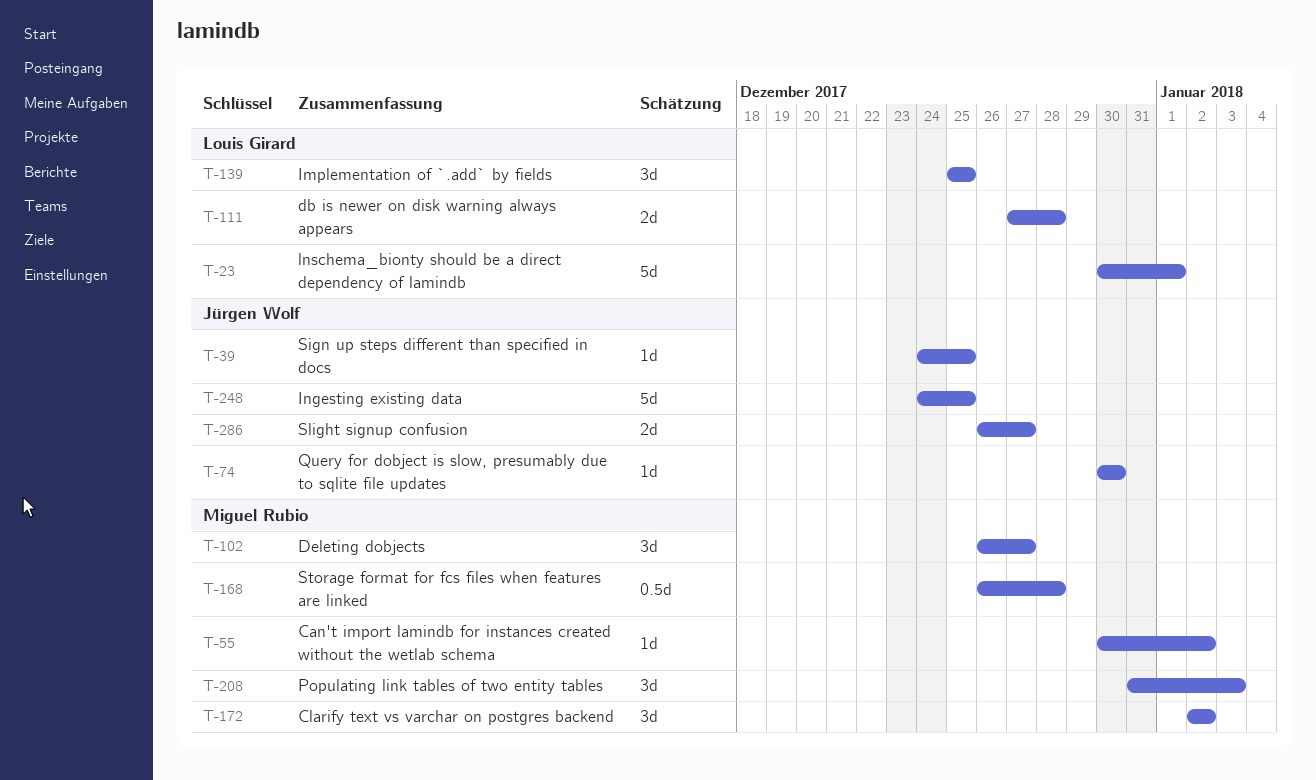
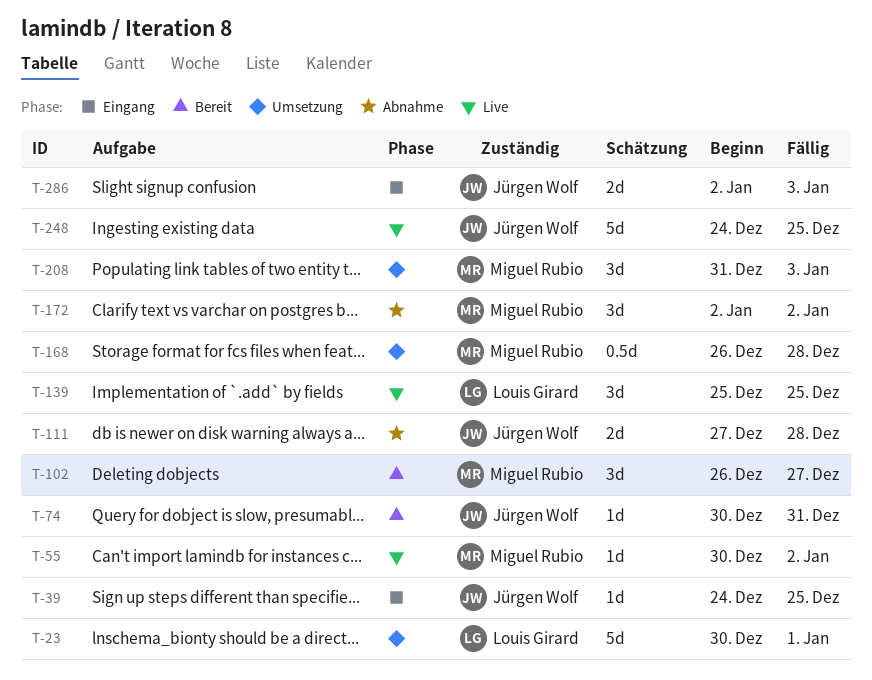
T-74, due: Dec 30 -> Dec 31
T-111, owner: Louis Girard -> Jürgen Wolf
T-286, start: Dec 26 -> Jan 2
T-286, due: Dec 27 -> Jan 3

